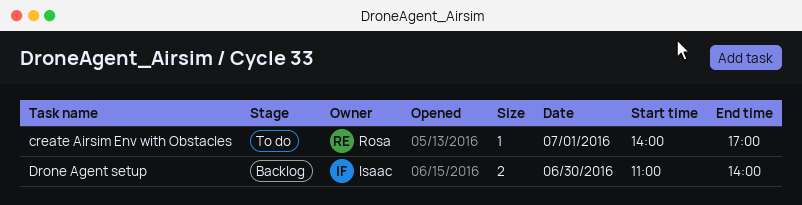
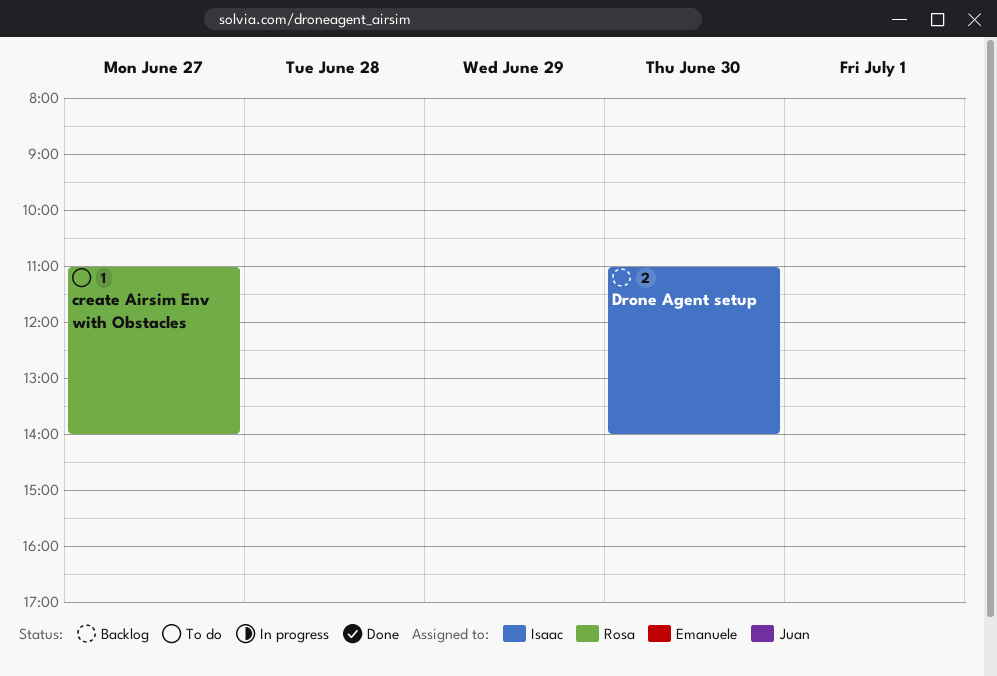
create Airsim Env with Obstacles, day: Jul 1 -> Jun 27
create Airsim Env with Obstacles, begins: 14:00 -> 11:00
create Airsim Env with Obstacles, ends: 17:00 -> 14:00

